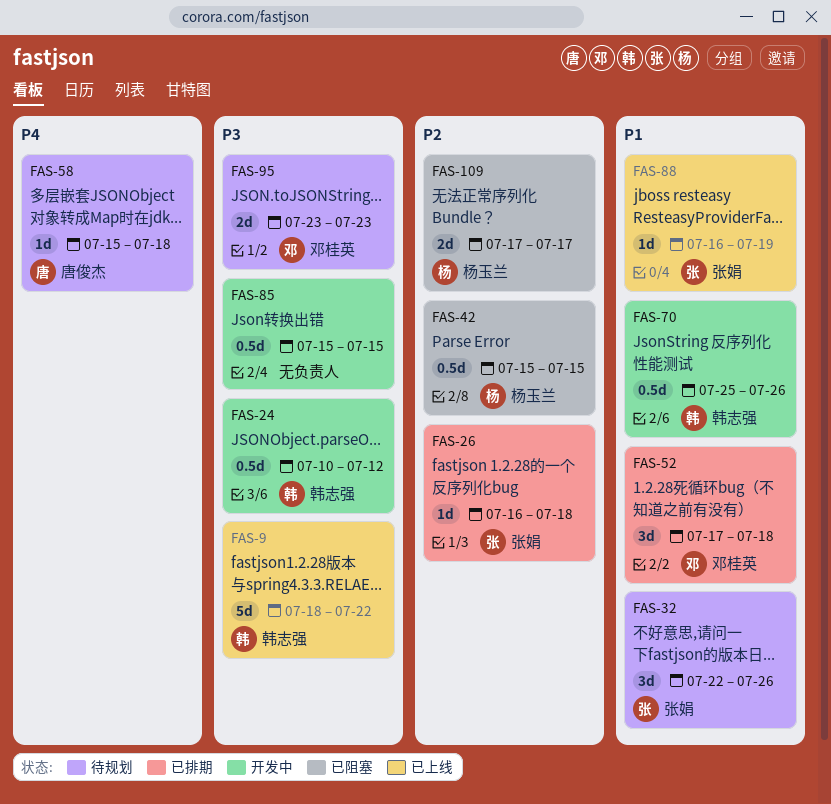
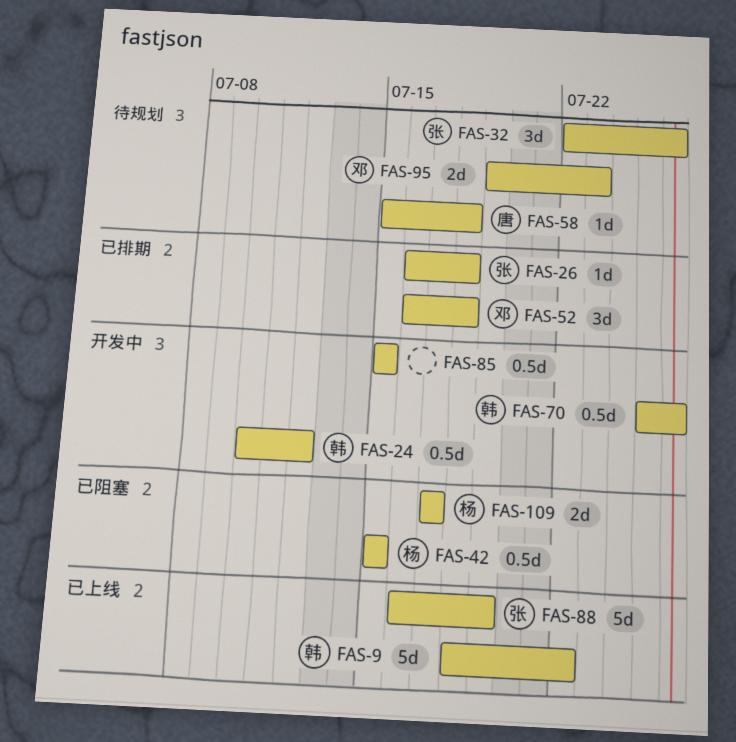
FAS-52, start: Jul 17 -> Jul 16
FAS-88, estimate: 1d -> 5d
FAS-95, start: Jul 23 -> Jul 19

